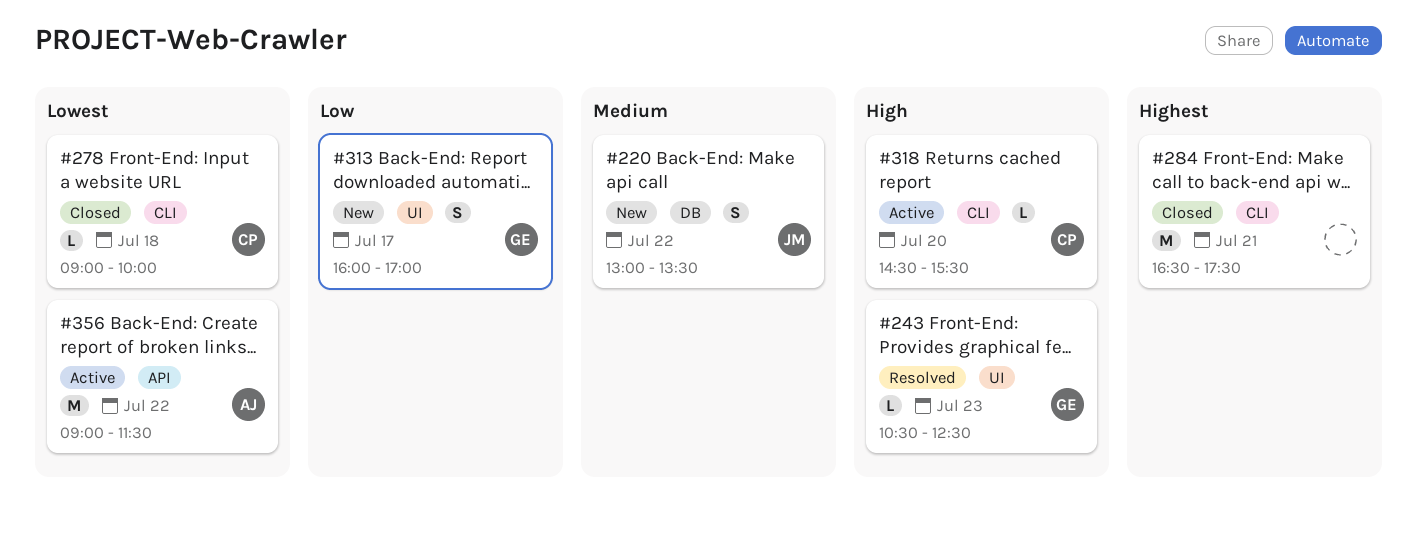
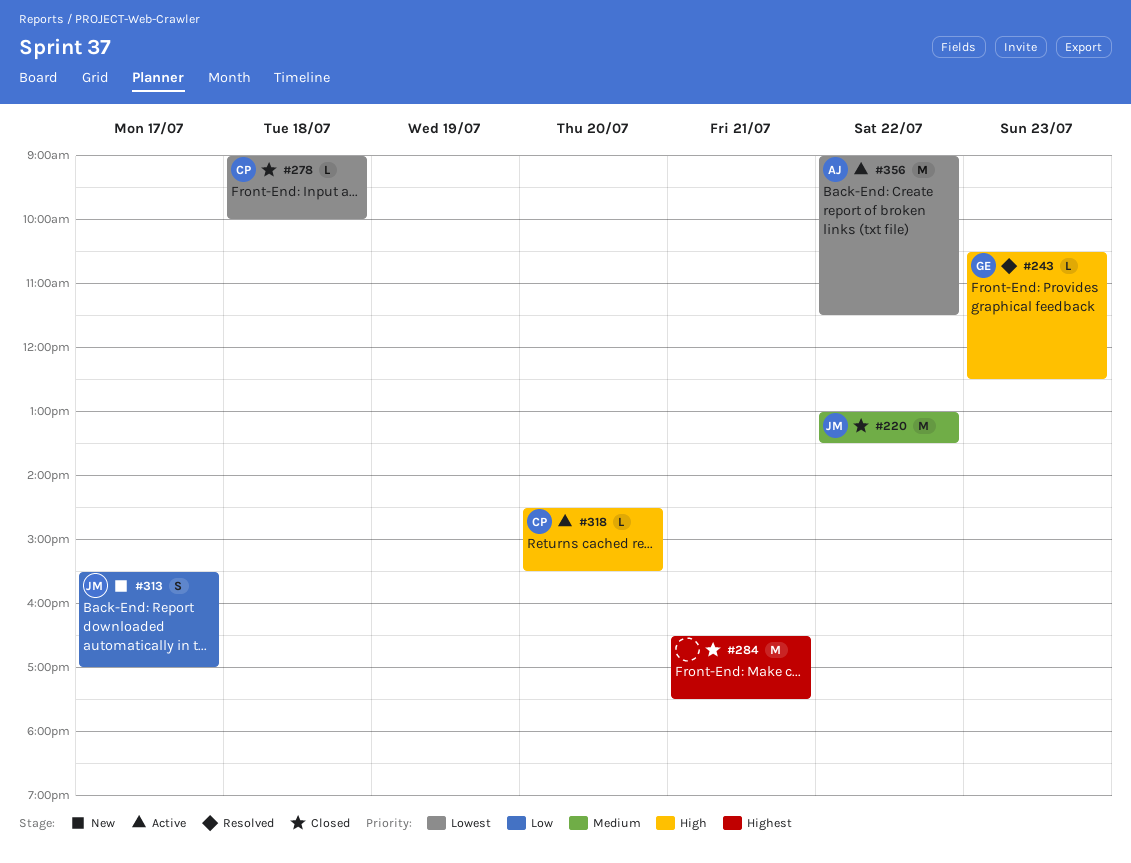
#220, status: New -> Closed
#220, estimate: S -> M
#313, owner: GE -> JM
#313, begins: 16:00 -> 15:30

